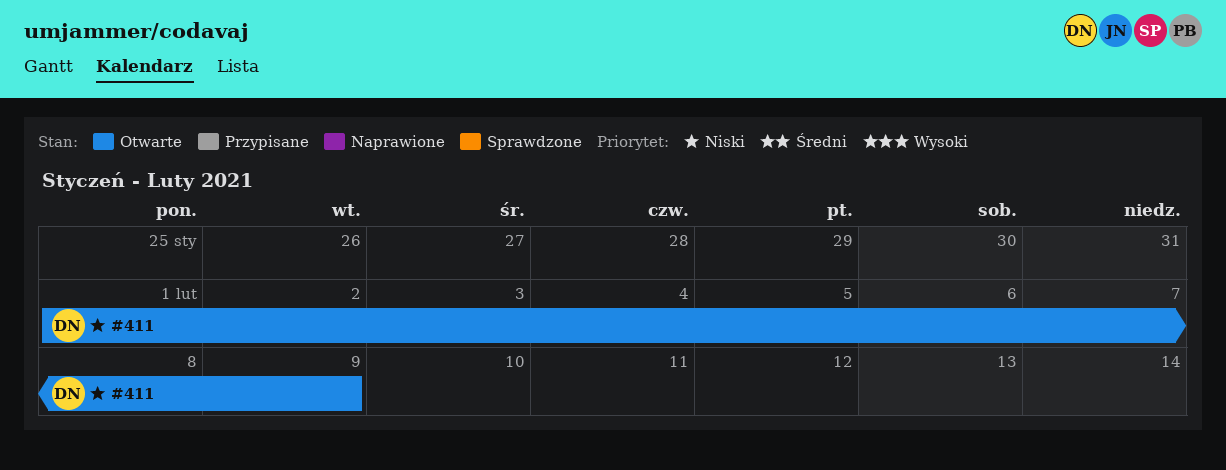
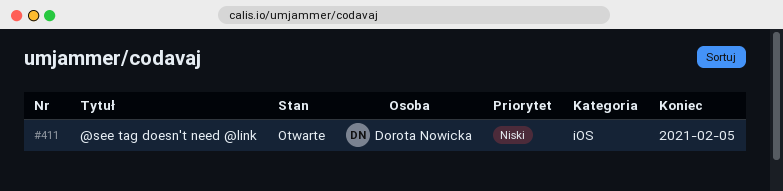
#411, due: Feb 9 -> Feb 5

